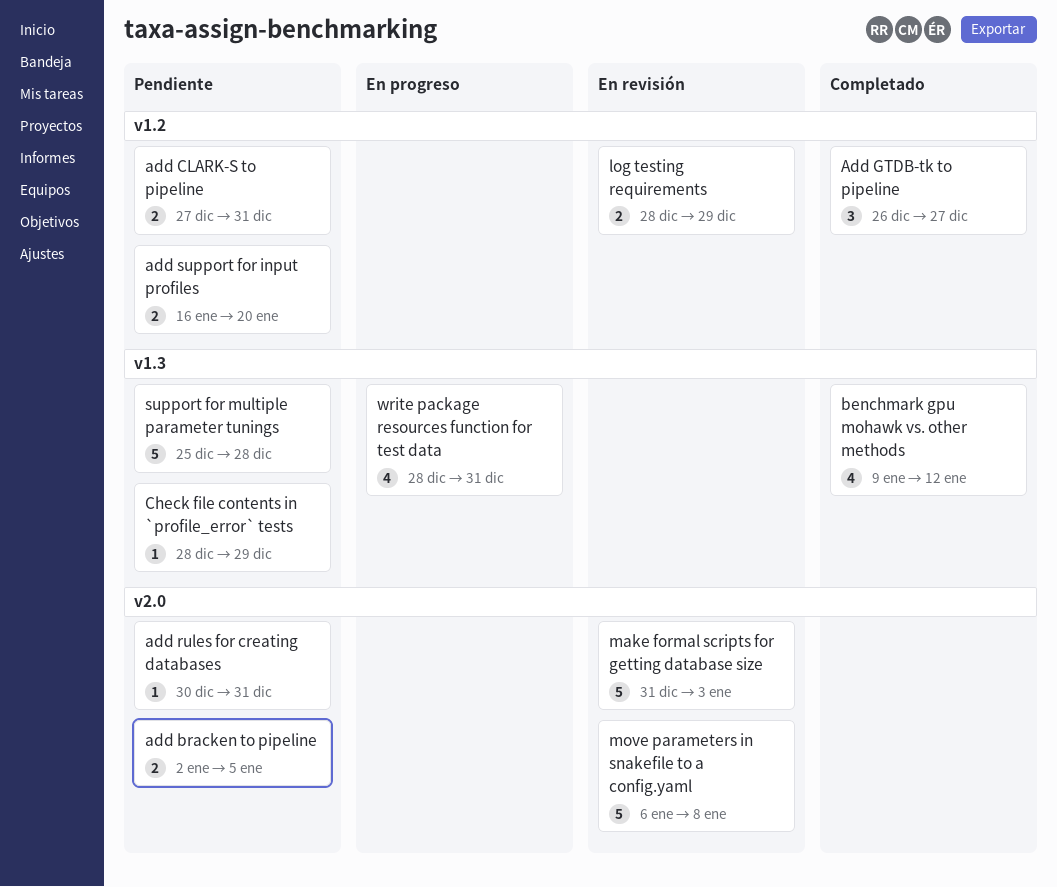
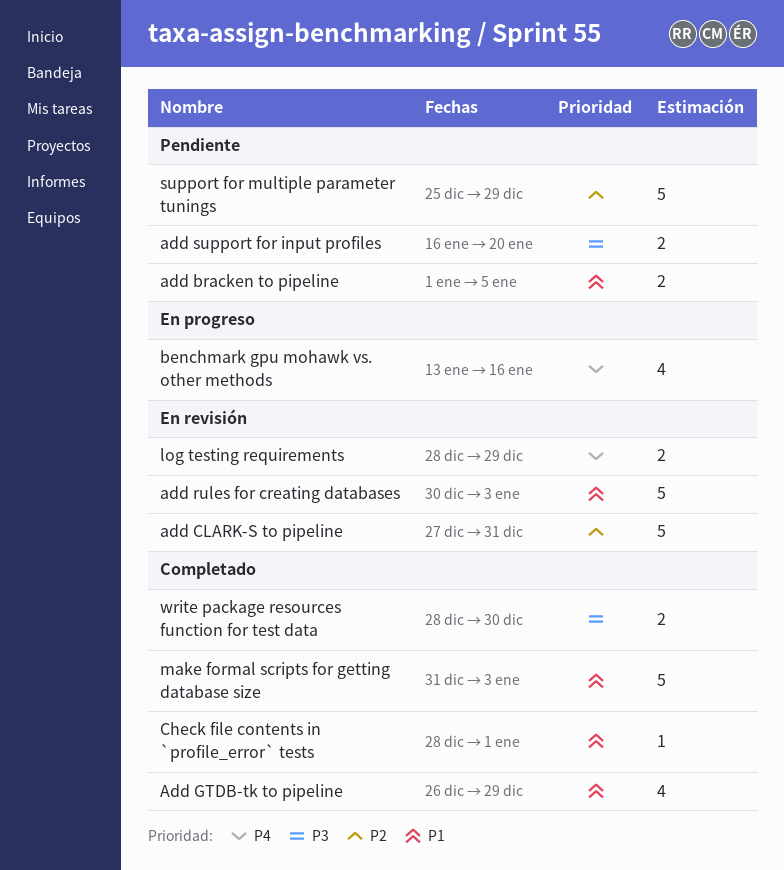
add bracken to pipeline, start: Jan 2 -> Jan 1
add CLARK-S to pipeline, status: Pendiente -> En revisión
add CLARK-S to pipeline, estimate: 2 -> 5
Add GTDB-tk to pipeline, estimate: 3 -> 4
Add GTDB-tk to pipeline, due: Dec 27 -> Dec 29
add rules for creating databases, status: Pendiente -> En revisión
add rules for creating databases, estimate: 1 -> 5
add rules for creating databases, due: Dec 31 -> Jan 3
benchmark gpu mohawk vs. other methods, status: Completado -> En progreso
benchmark gpu mohawk vs. other methods, start: Jan 9 -> Jan 13
benchmark gpu mohawk vs. other methods, due: Jan 12 -> Jan 16
Check file contents in `profile_error` tests, status: Pendiente -> Completado
Check file contents in `profile_error` tests, due: Dec 29 -> Jan 1
make formal scripts for getting database size, status: En revisión -> Completado
move parameters in snakefile to a config.yaml: present -> none
support for multiple parameter tunings, due: Dec 28 -> Dec 29
write package resources function for test data, status: En progreso -> Completado
write package resources function for test data, estimate: 4 -> 2
write package resources function for test data, due: Dec 31 -> Dec 30

